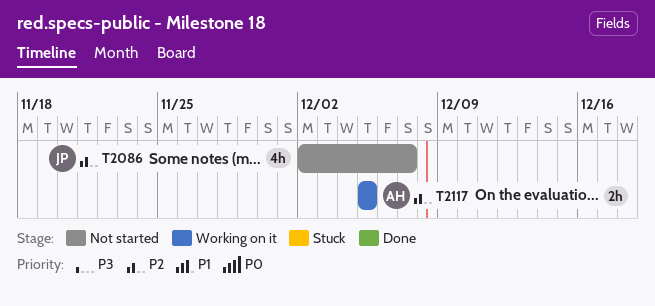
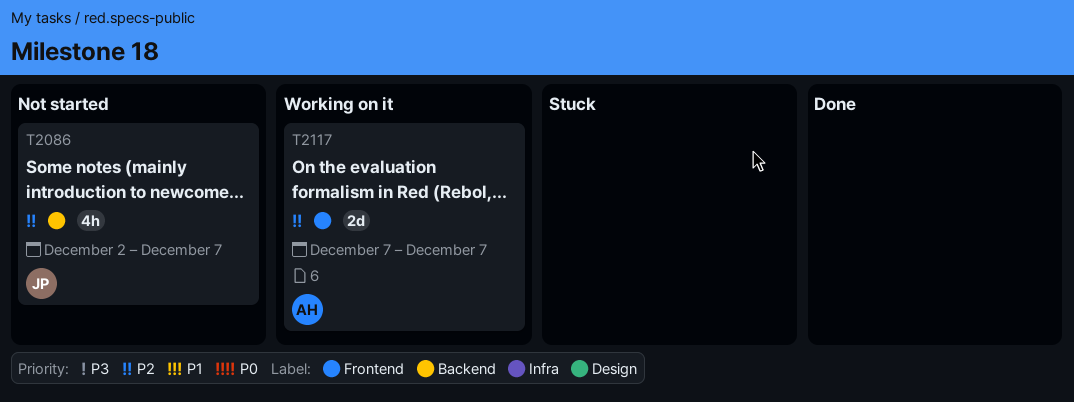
T2117, estimate: 2h -> 2d
T2117, start: Dec 5 -> Dec 7
T2117, due: Dec 5 -> Dec 7

